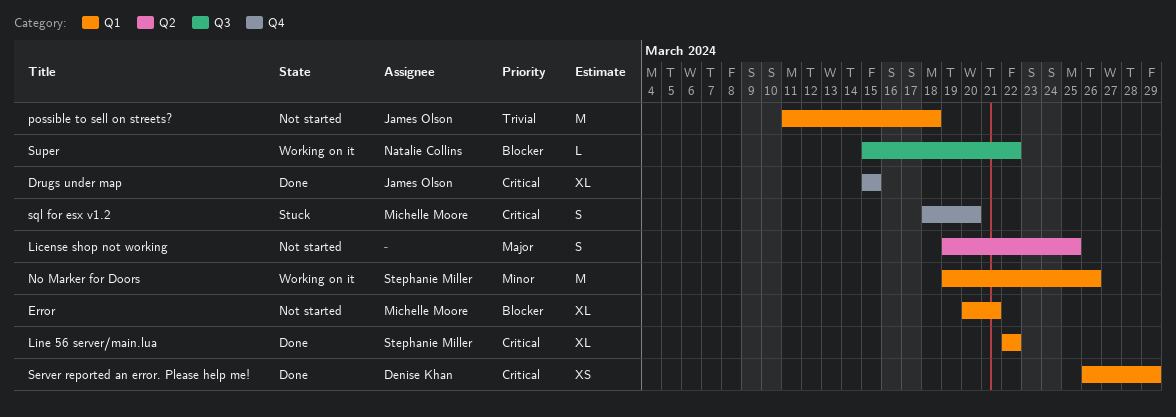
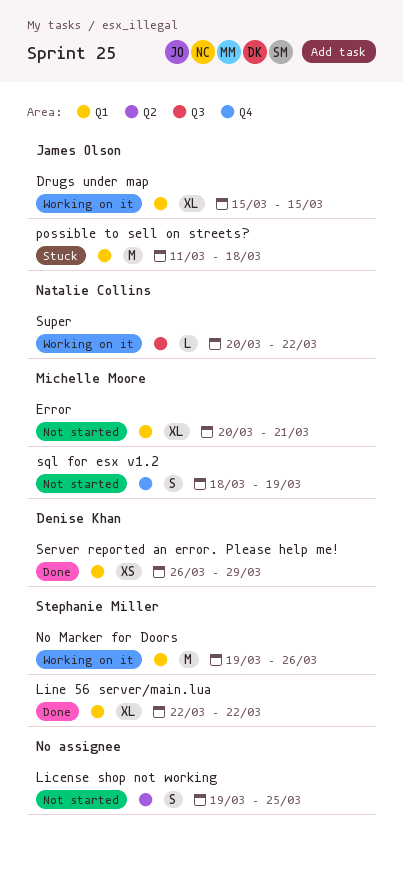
Drugs under map, status: Done -> Working on it
Drugs under map, label: Q4 -> Q1
possible to sell on streets?, status: Not started -> Stuck
sql for esx v1.2, status: Stuck -> Not started
sql for esx v1.2, due: Mar 20 -> Mar 19
Super, start: Mar 15 -> Mar 20

